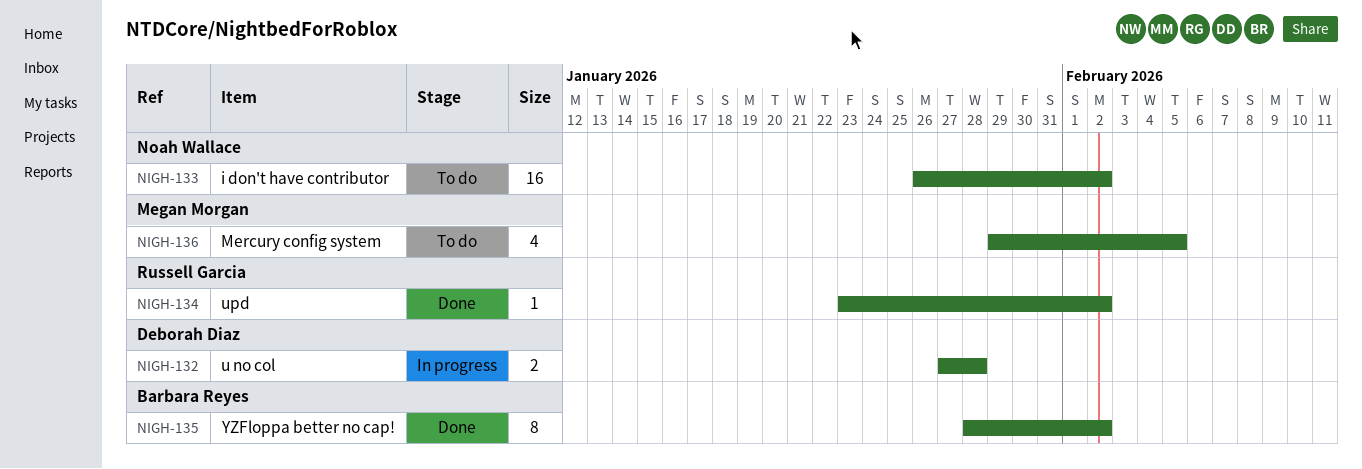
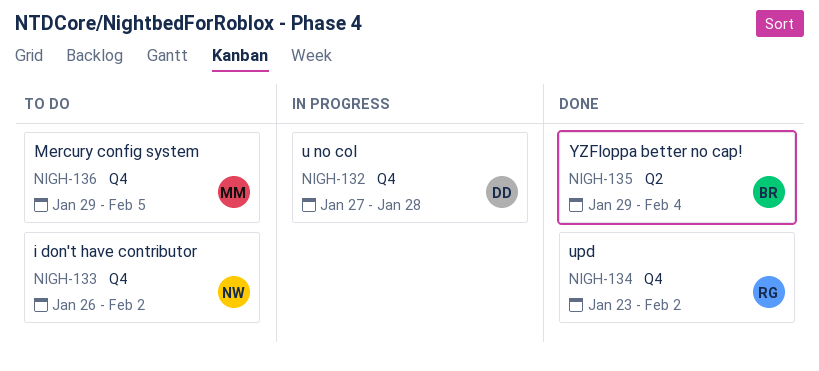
NIGH-135, start: Jan 28 -> Jan 29
NIGH-135, due: Feb 2 -> Feb 4

